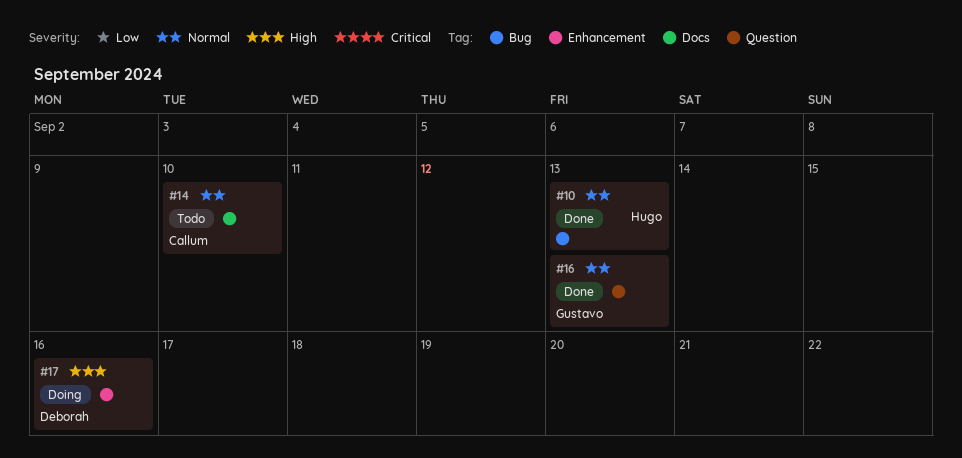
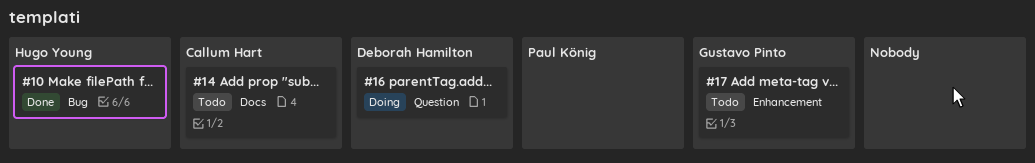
#16, status: Done -> Doing
#16, owner: Gustavo Pinto -> Deborah Hamilton
#17, status: Doing -> Todo
#17, owner: Deborah Hamilton -> Gustavo Pinto

